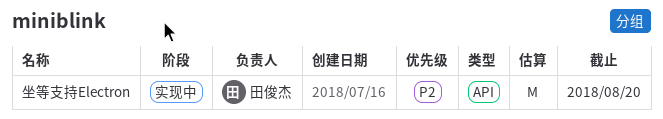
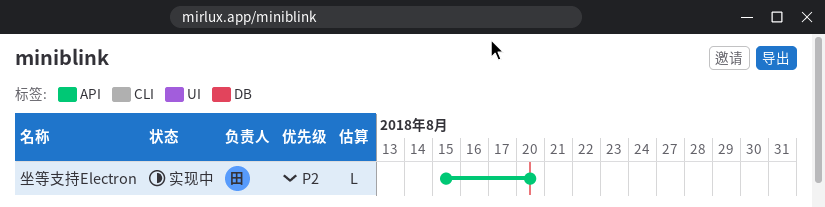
坐等支持Electron, estimate: M -> L

